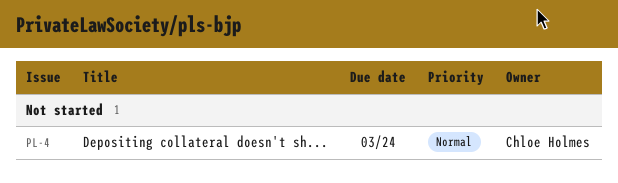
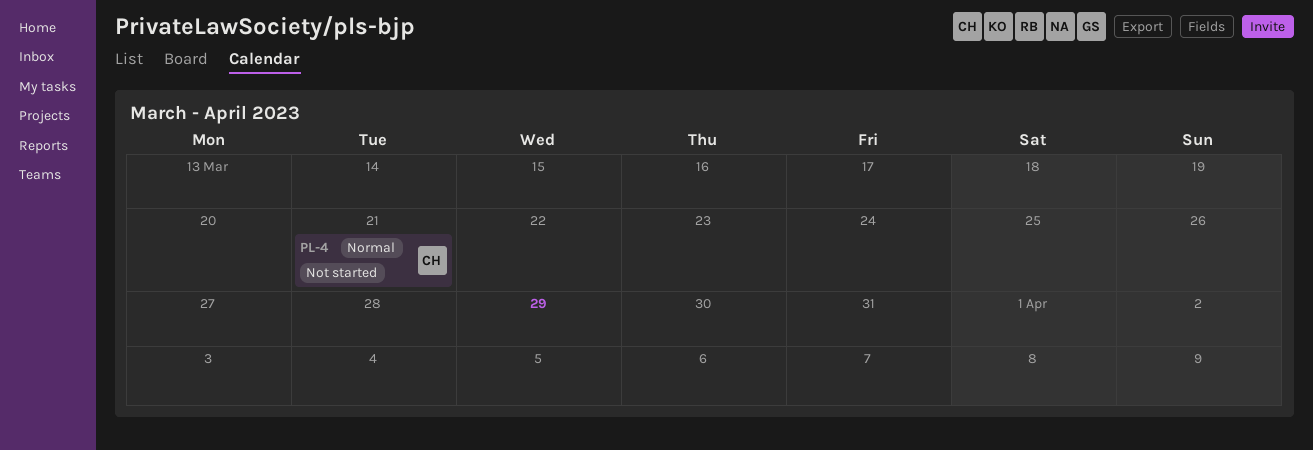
PL-4, due: Mar 24 -> Mar 21

